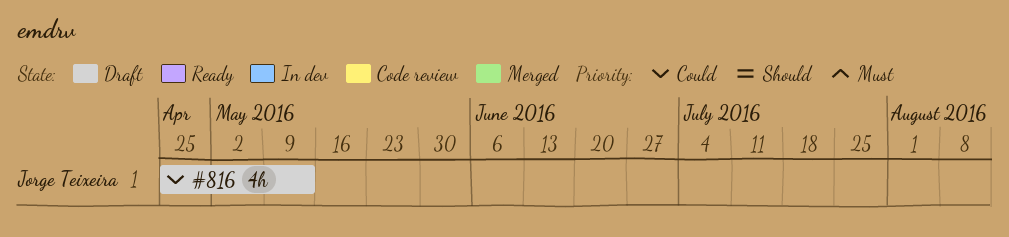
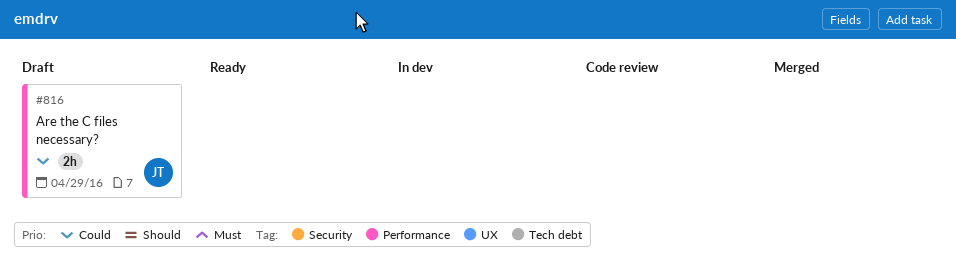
#816, estimate: 4h -> 2h
#816, due: May 13 -> Apr 29

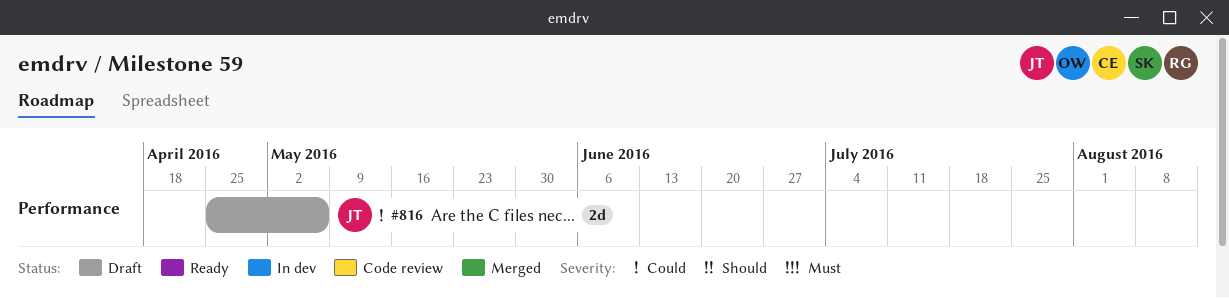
#816, estimate: 2h -> 2d
#816, due: Apr 29 -> May 6

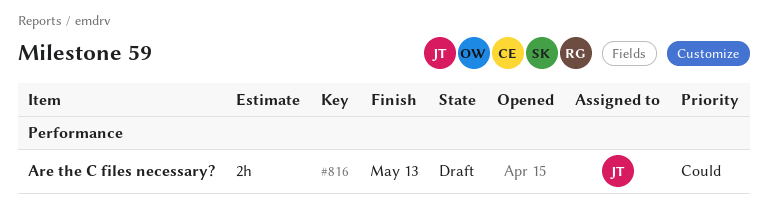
#816, estimate: 2d -> 2h
#816, due: May 6 -> May 13

